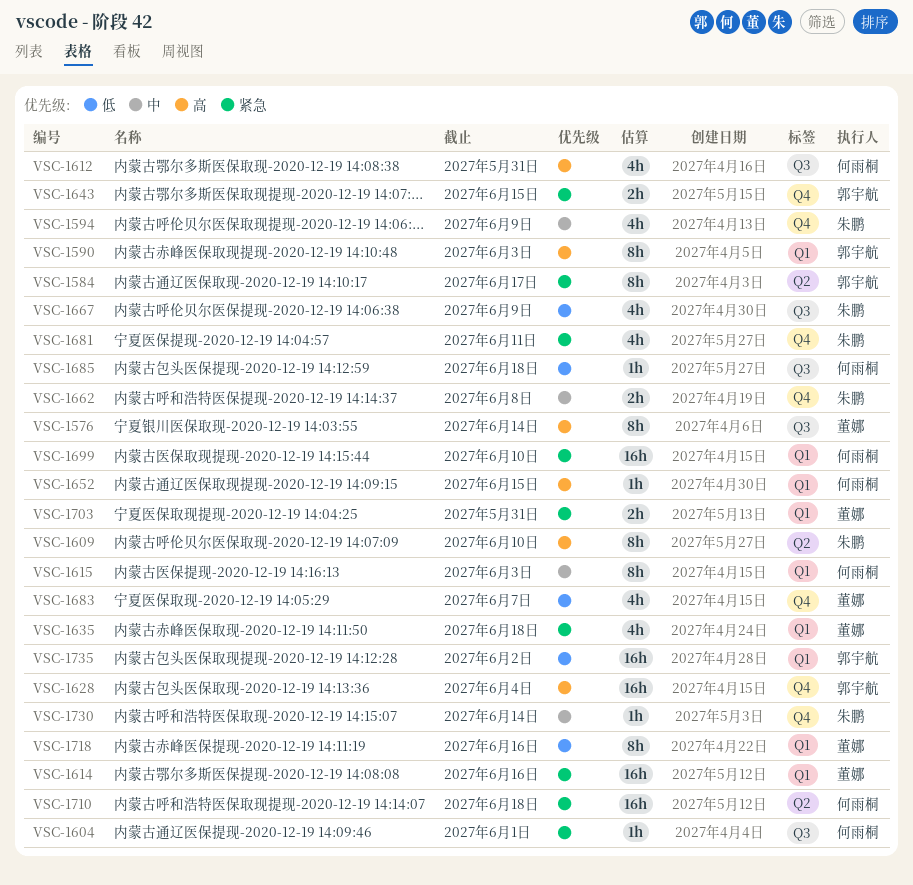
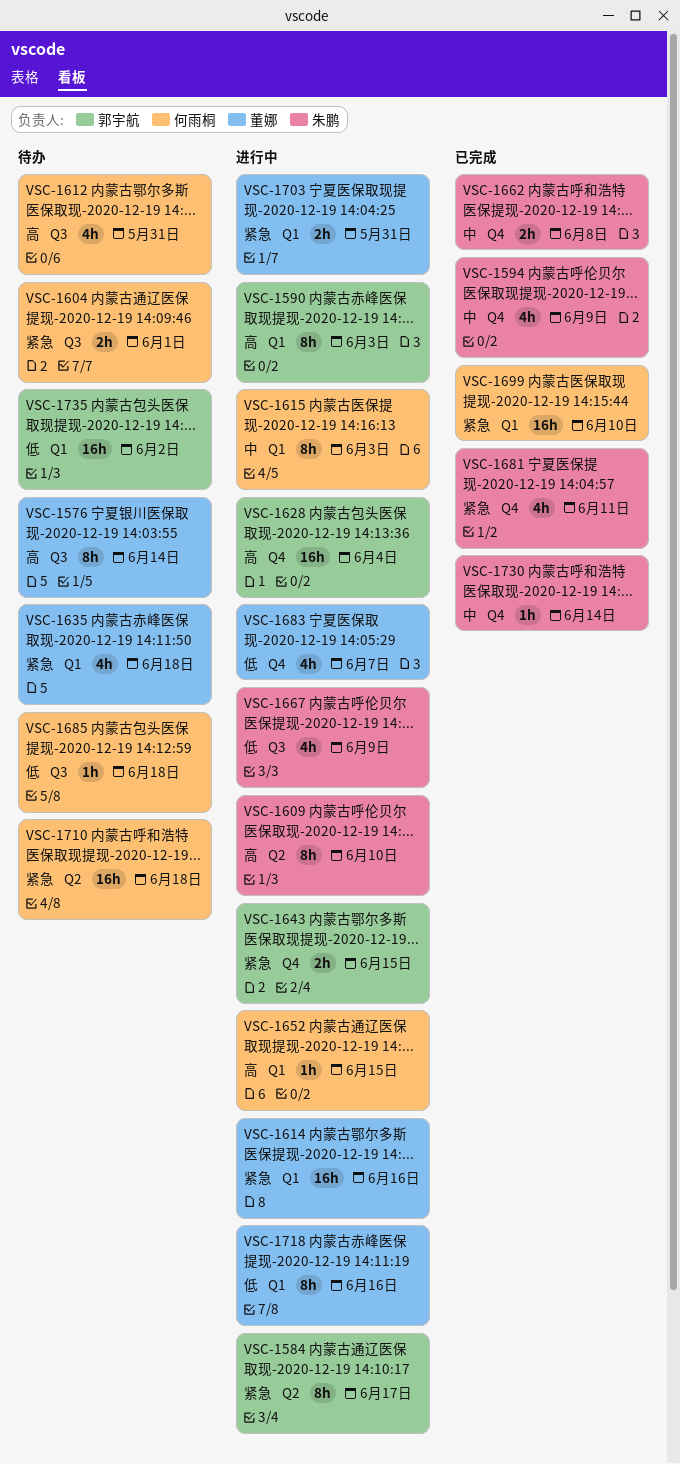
VSC-1604, estimate: 1h -> 2h

